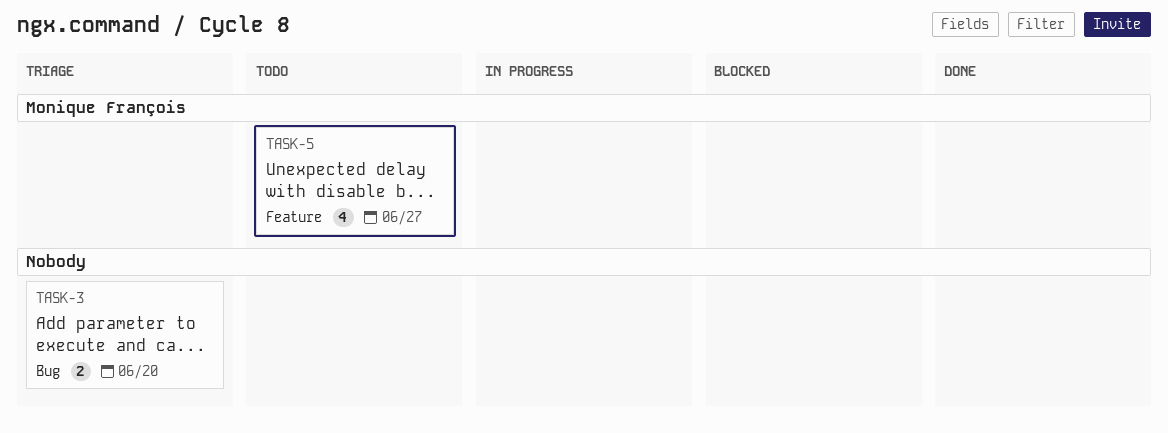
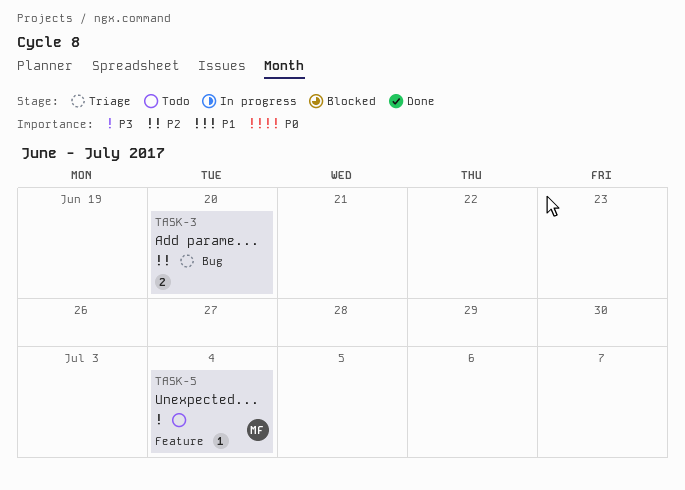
TASK-5, estimate: 4 -> 1
TASK-5, due: Jun 27 -> Jul 4

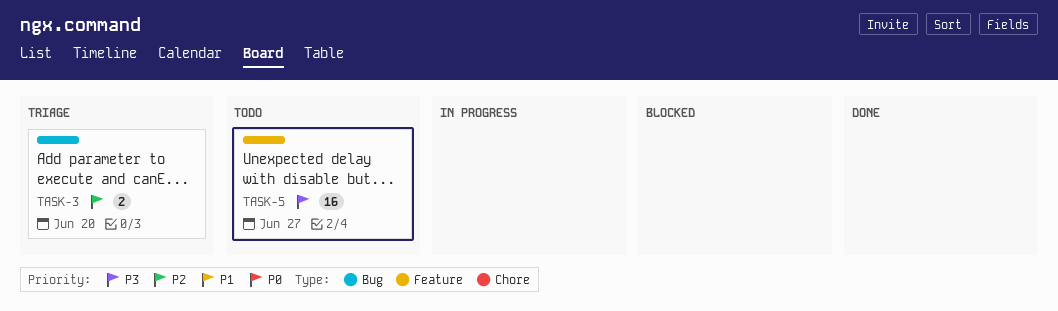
TASK-5, estimate: 1 -> 16
TASK-5, due: Jul 4 -> Jun 27

